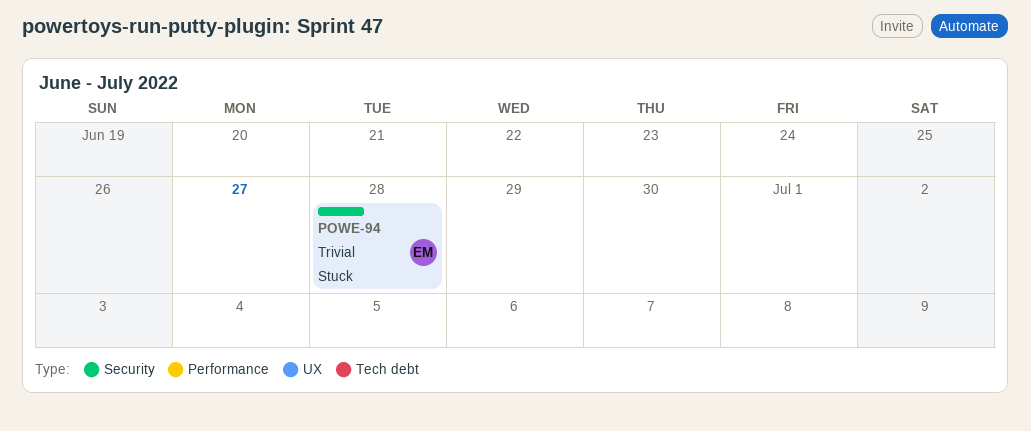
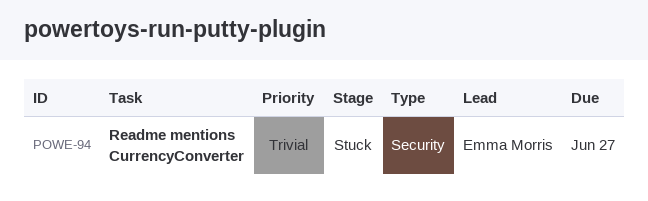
POWE-94, due: Jun 28 -> Jun 27

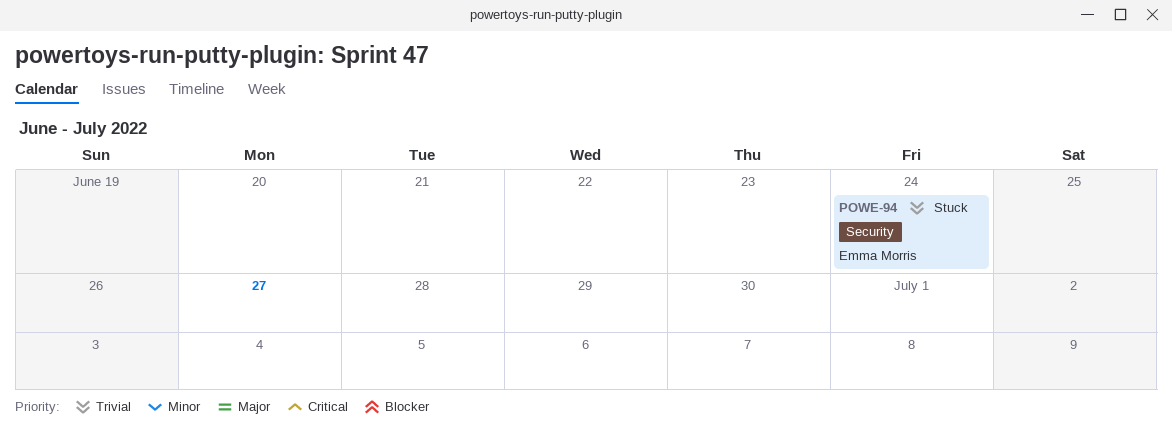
POWE-94, due: Jun 27 -> Jun 24

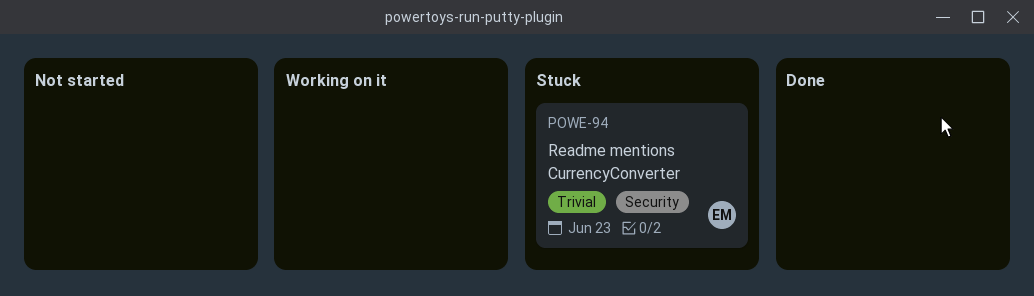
POWE-94, due: Jun 24 -> Jun 23

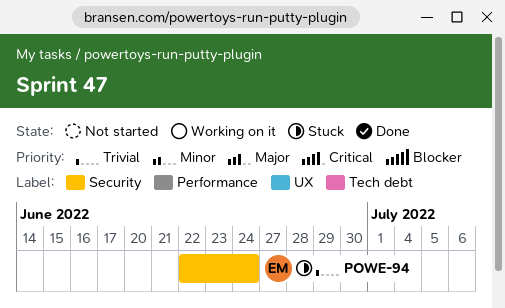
POWE-94, due: Jun 23 -> Jun 24

